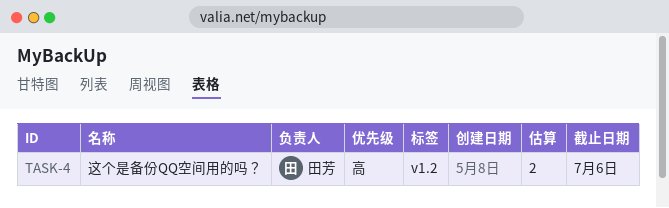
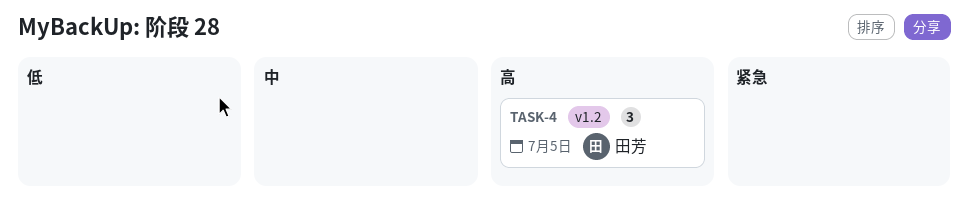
TASK-4, estimate: 2 -> 3
TASK-4, due: Jul 6 -> Jul 5

